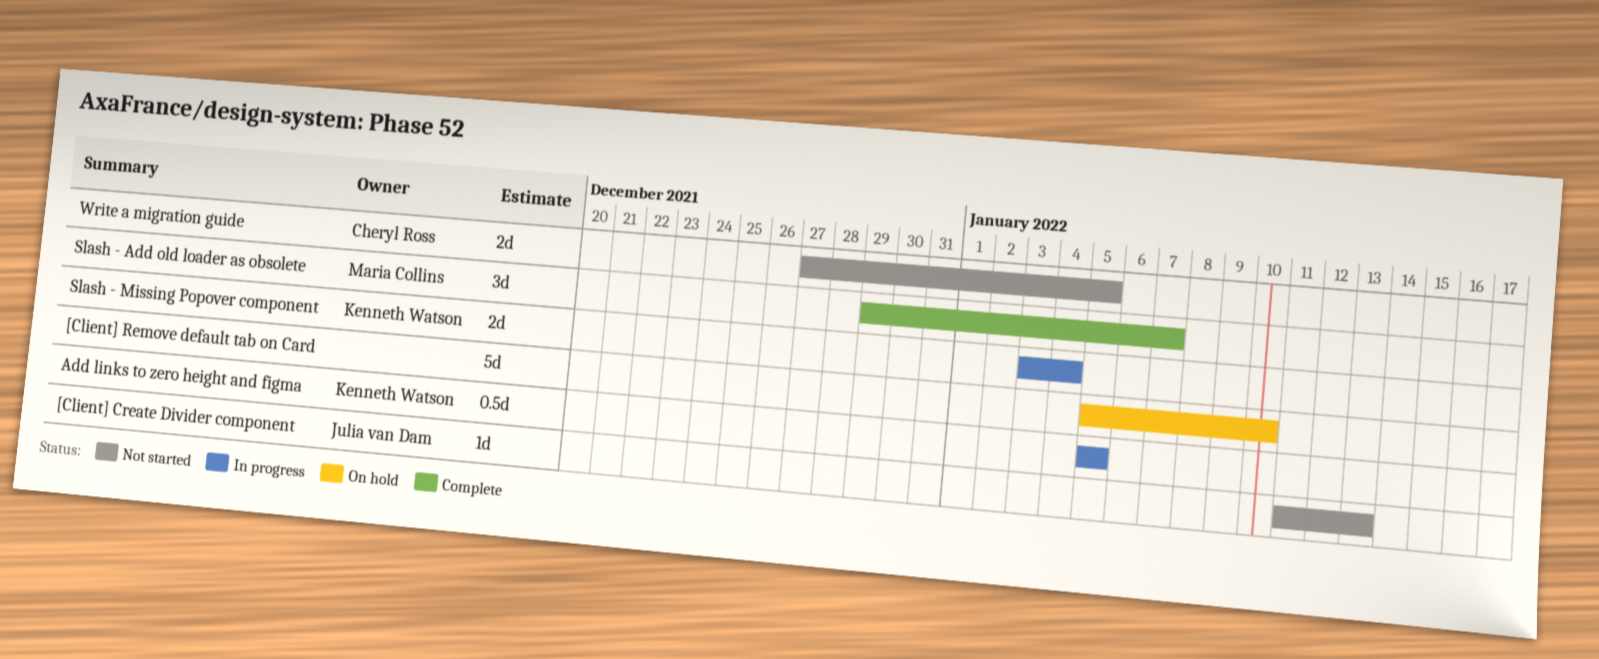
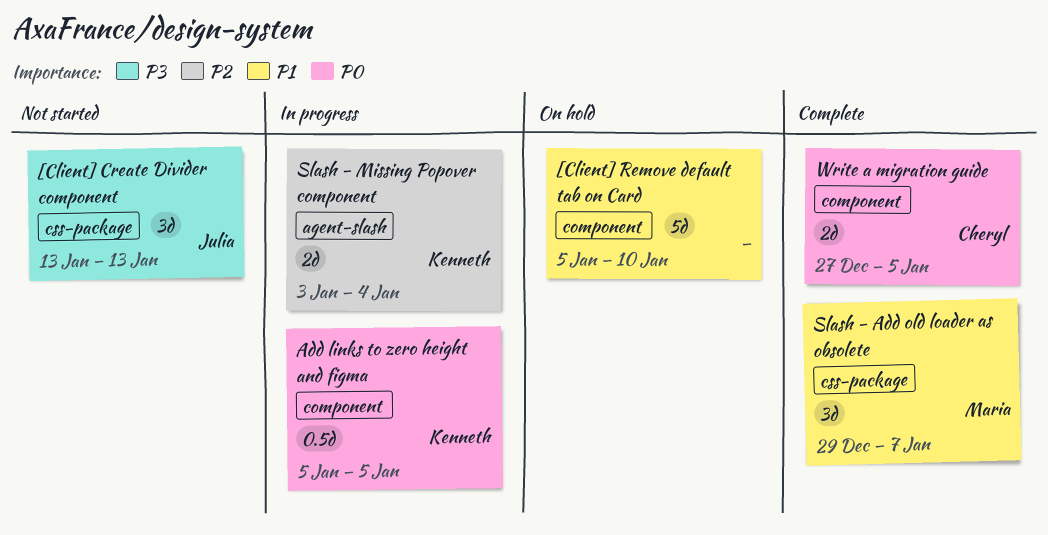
[Client] Create Divider component, estimate: 1d -> 3d
[Client] Create Divider component, start: Jan 11 -> Jan 13
Write a migration guide, status: Not started -> Complete

